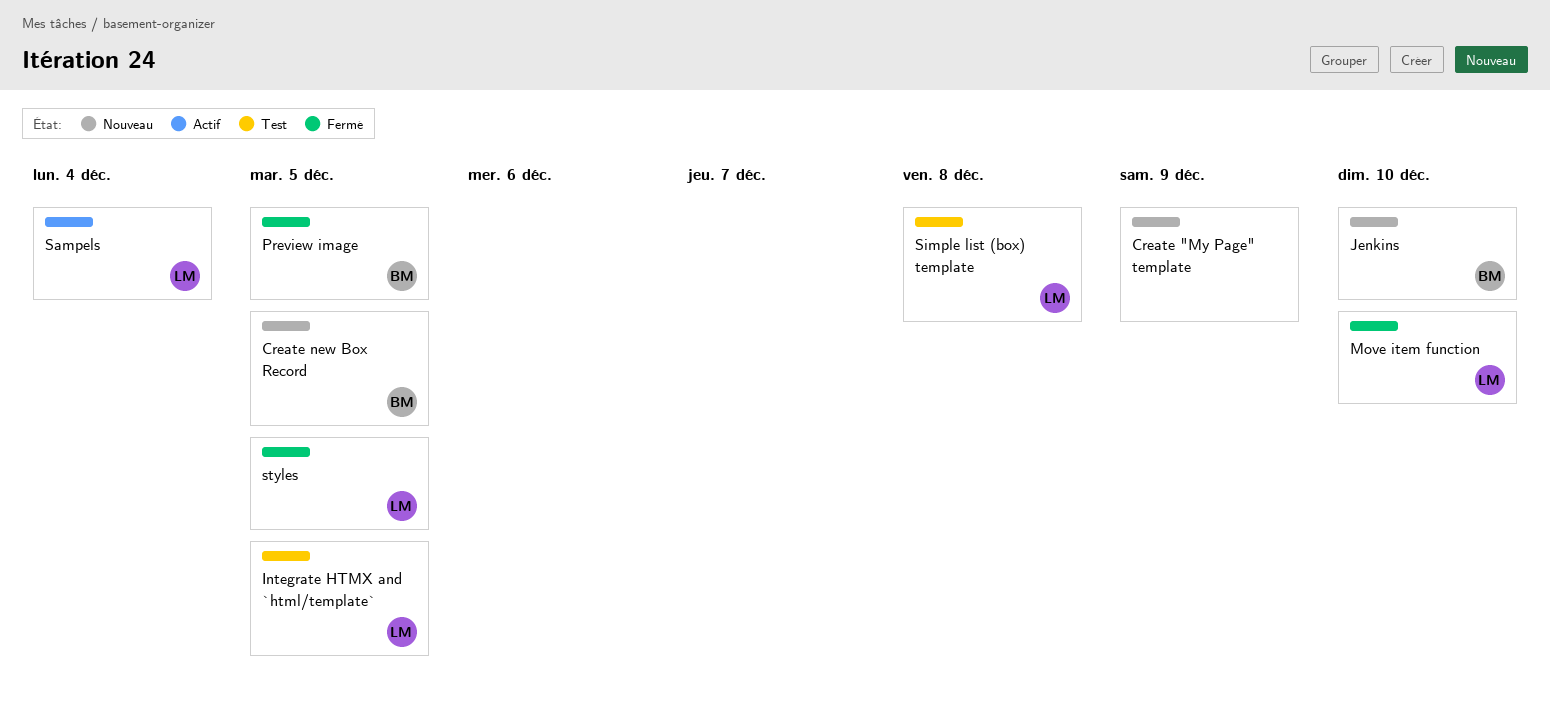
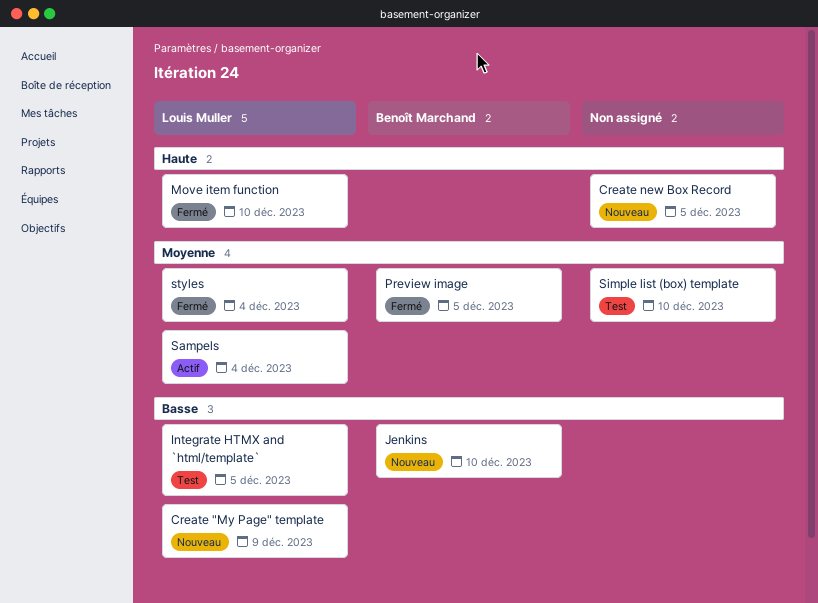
Create "My Page" template, owner: none -> Louis Muller
Create new Box Record, owner: Benoît Marchand -> none
Simple list (box) template, owner: Louis Muller -> none
Simple list (box) template, due: Dec 8 -> Dec 10
styles, due: Dec 5 -> Dec 4

